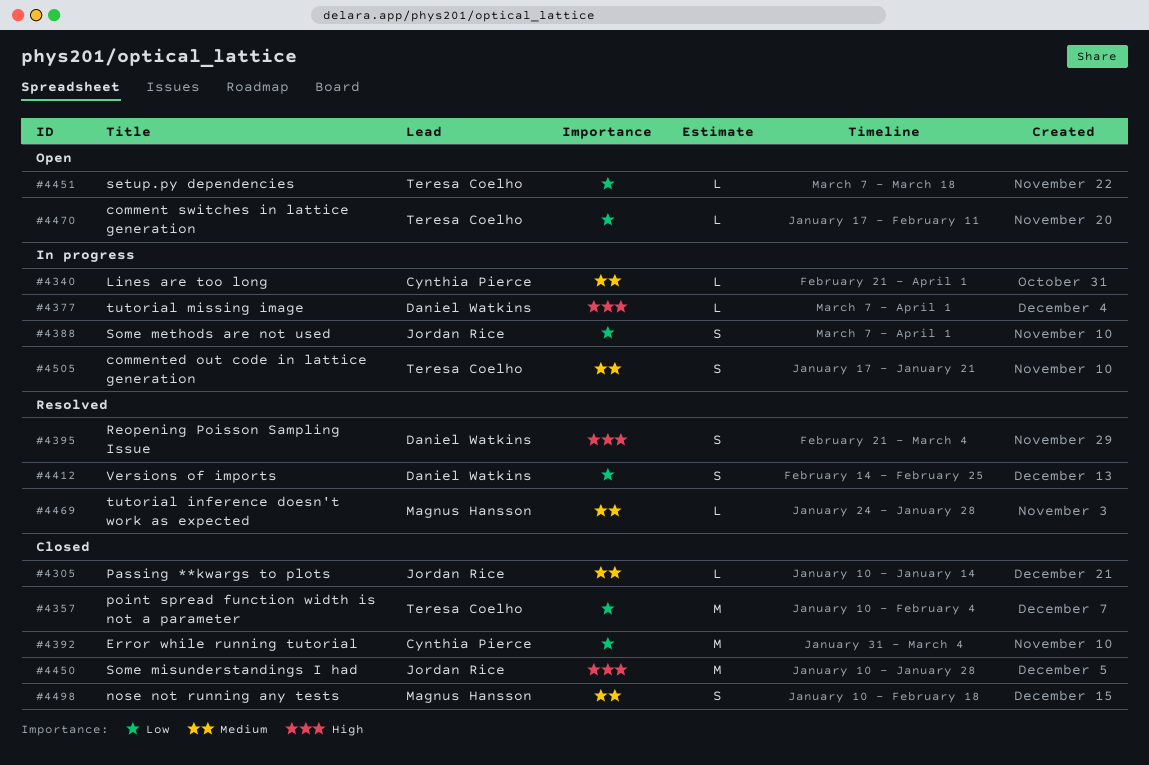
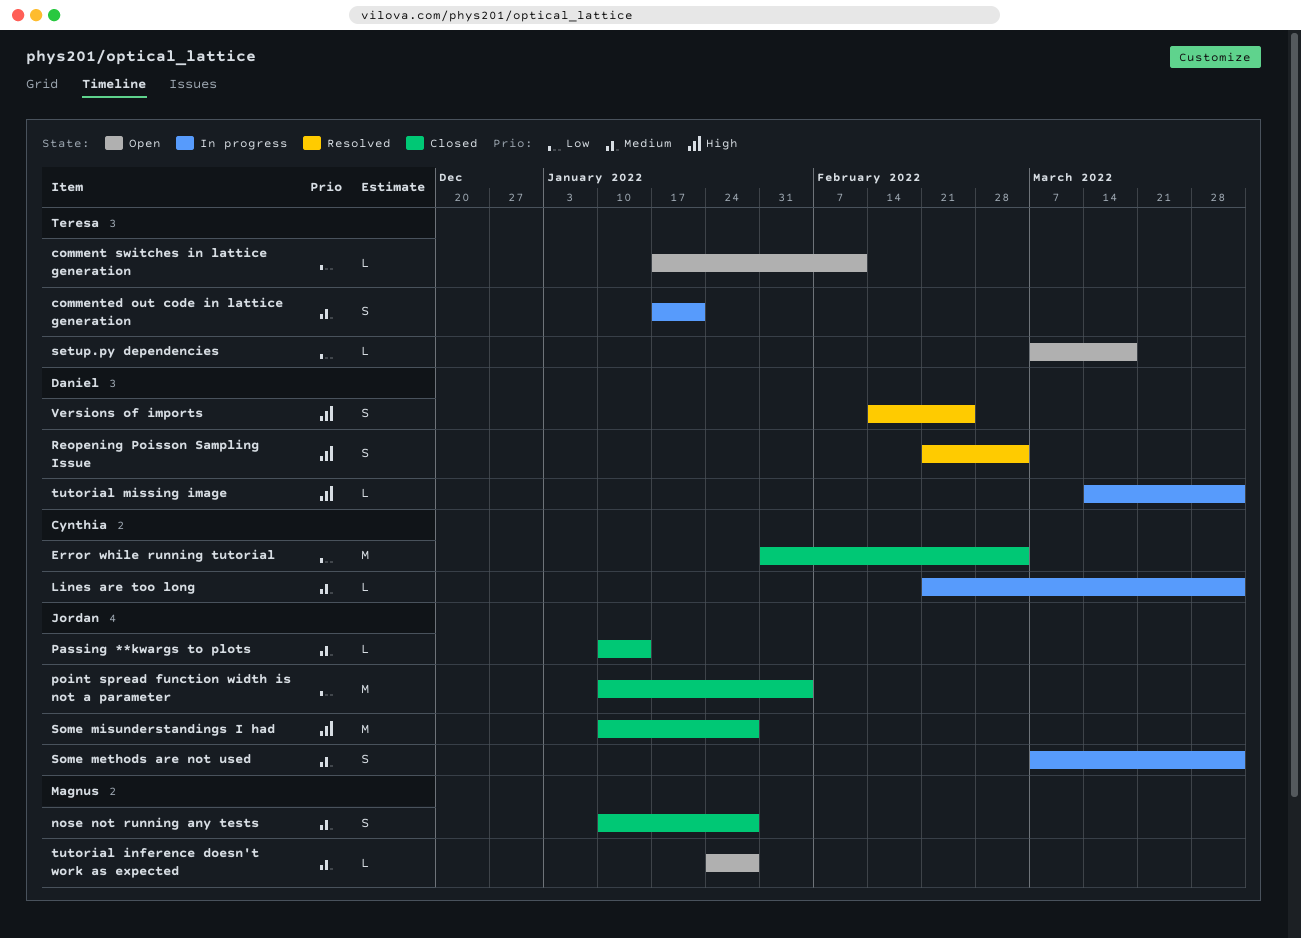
nose not running any tests, due: Feb 18 -> Jan 28
point spread function width is not a parameter, owner: Teresa Coelho -> Jordan Rice
Some methods are not used, priority: Low -> Medium
tutorial inference doesn't work as expected, status: Resolved -> Open
tutorial missing image, start: Mar 7 -> Mar 14
Versions of imports, priority: Low -> High

